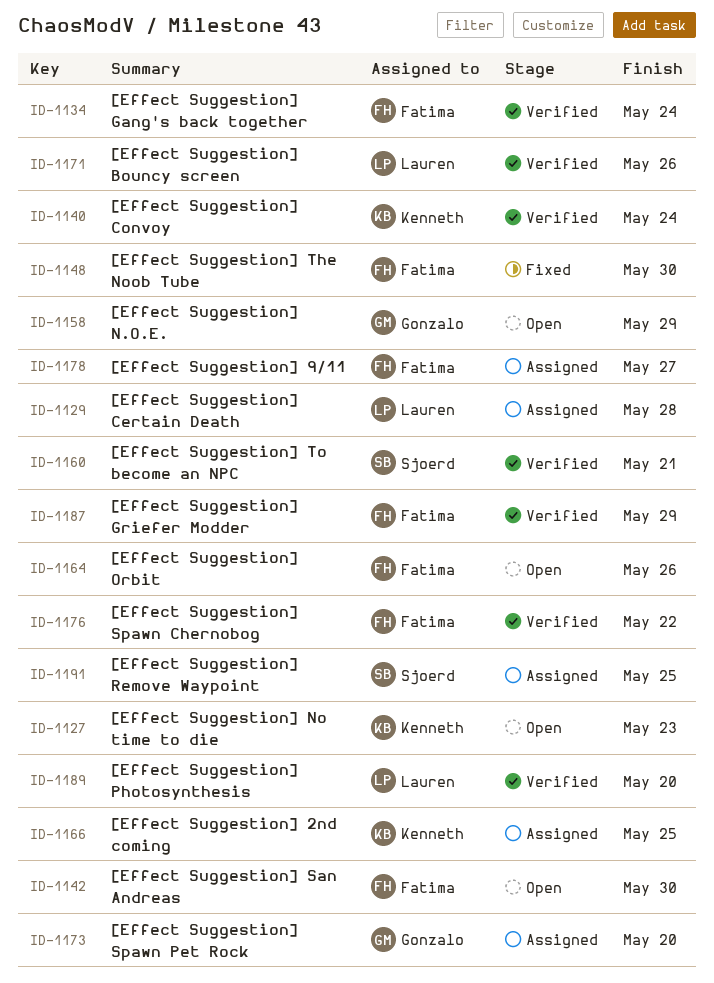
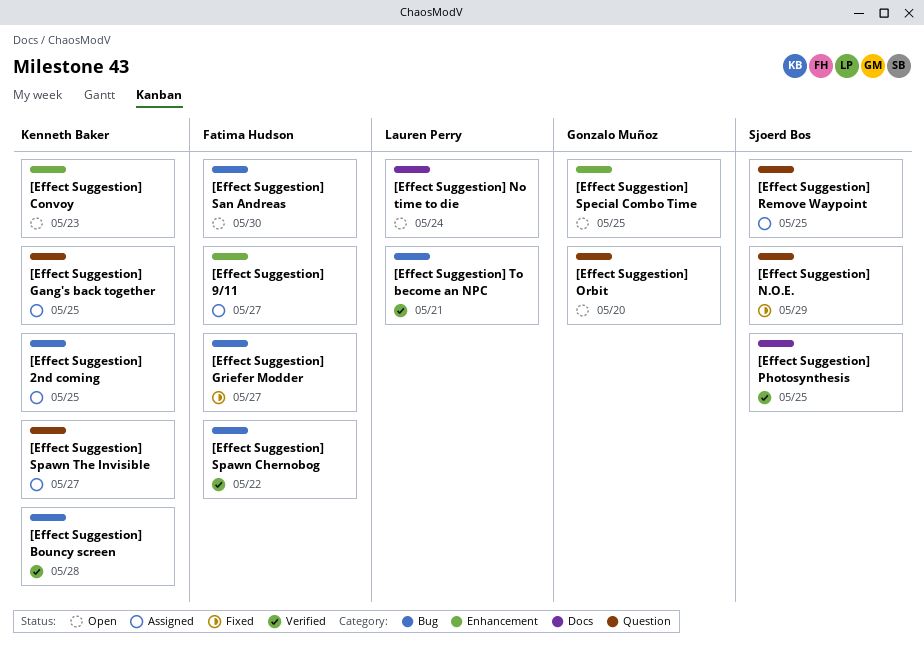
[Effect Suggestion] Bouncy screen, owner: Lauren Perry -> Kenneth Baker
[Effect Suggestion] Bouncy screen, due: May 26 -> May 28
[Effect Suggestion] Certain Death: present -> none
[Effect Suggestion] Convoy, status: Verified -> Open
[Effect Suggestion] Convoy, due: May 24 -> May 23
[Effect Suggestion] Gang's back together, status: Verified -> Assigned
[Effect Suggestion] Gang's back together, owner: Fatima Hudson -> Kenneth Baker
[Effect Suggestion] Gang's back together, due: May 24 -> May 25
[Effect Suggestion] Griefer Modder, status: Verified -> Fixed
[Effect Suggestion] Griefer Modder, due: May 29 -> May 27
[Effect Suggestion] N.O.E., status: Open -> Fixed
[Effect Suggestion] N.O.E., owner: Gonzalo Muñoz -> Sjoerd Bos
[Effect Suggestion] No time to die, owner: Kenneth Baker -> Lauren Perry
[Effect Suggestion] No time to die, due: May 23 -> May 24
[Effect Suggestion] Orbit, owner: Fatima Hudson -> Gonzalo Muñoz
[Effect Suggestion] Orbit, due: May 26 -> May 20
[Effect Suggestion] Photosynthesis, owner: Lauren Perry -> Sjoerd Bos
[Effect Suggestion] Photosynthesis, due: May 20 -> May 25
[Effect Suggestion] Spawn Pet Rock: present -> none
[Effect Suggestion] Spawn The Invisible: none -> present
[Effect Suggestion] Special Combo Time: none -> present
[Effect Suggestion] The Noob Tube: present -> none
[Effect Suggestion] To become an NPC, owner: Sjoerd Bos -> Lauren Perry

